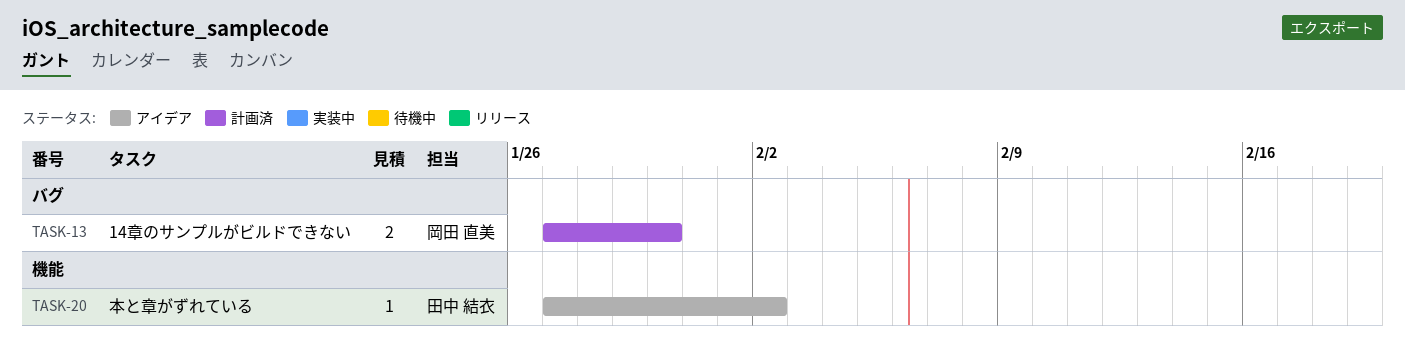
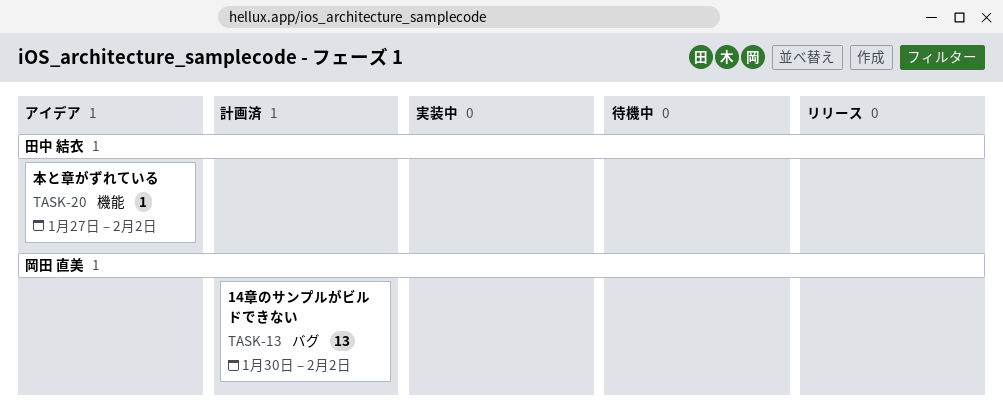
TASK-13, estimate: 2 -> 13
TASK-13, start: Jan 27 -> Jan 30
TASK-13, due: Jan 30 -> Feb 2

